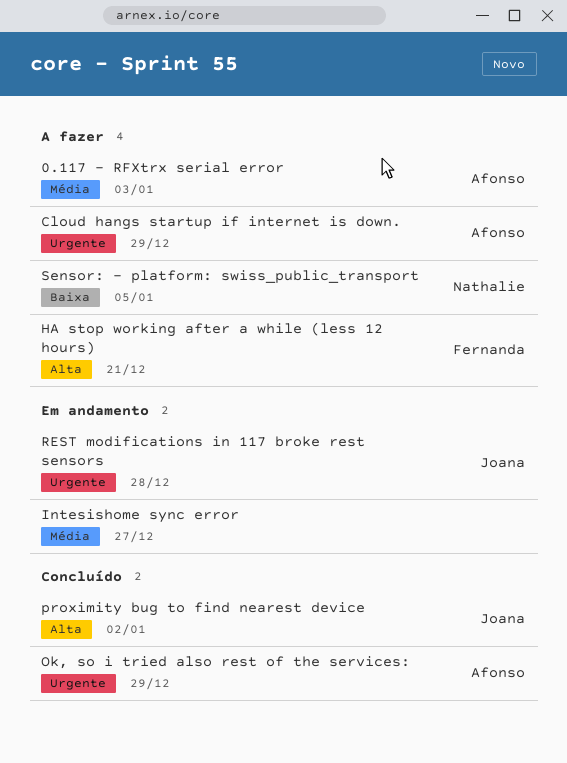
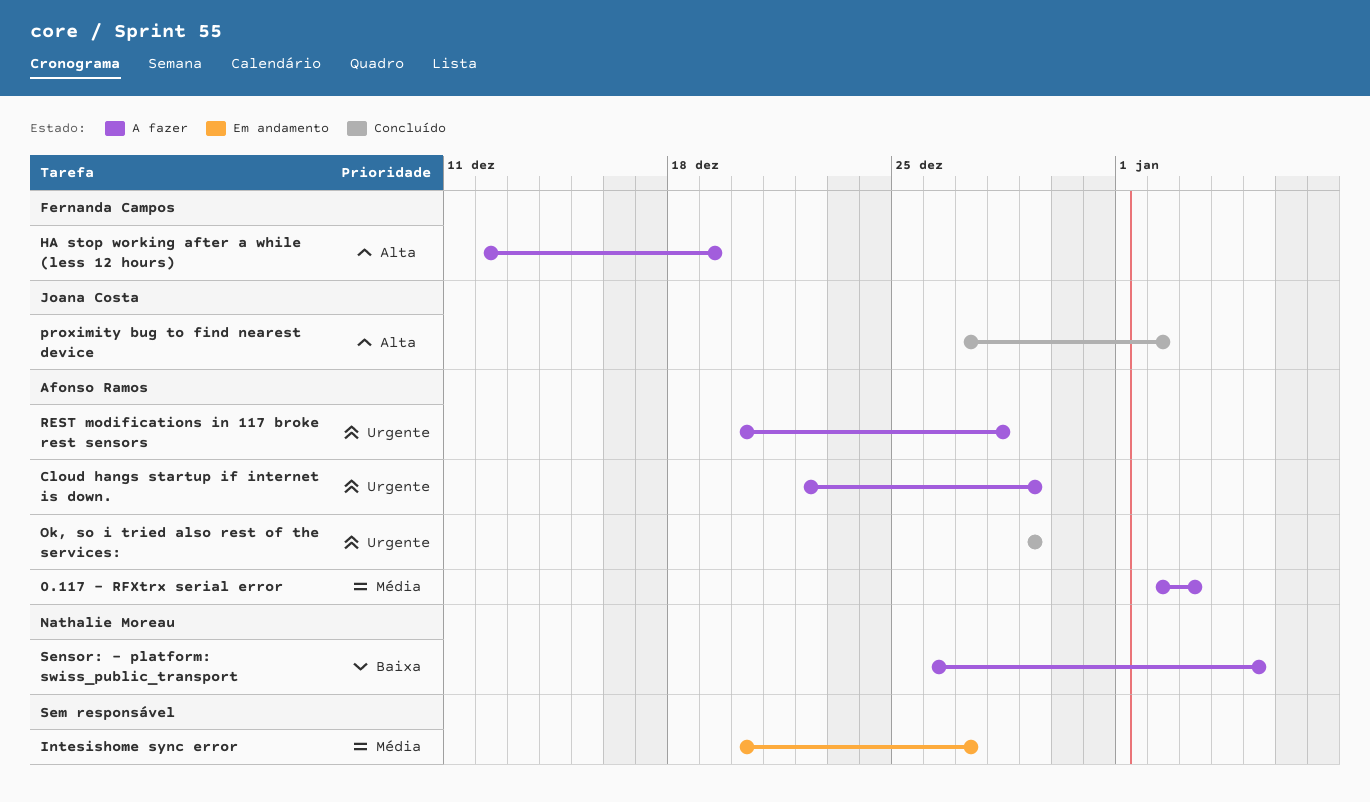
HA stop working after a while (less 12 hours), due: Dec 21 -> Dec 19
REST modifications in 117 broke rest sensors, status: Em andamento -> A fazer
REST modifications in 117 broke rest sensors, owner: Joana Costa -> Afonso Ramos

